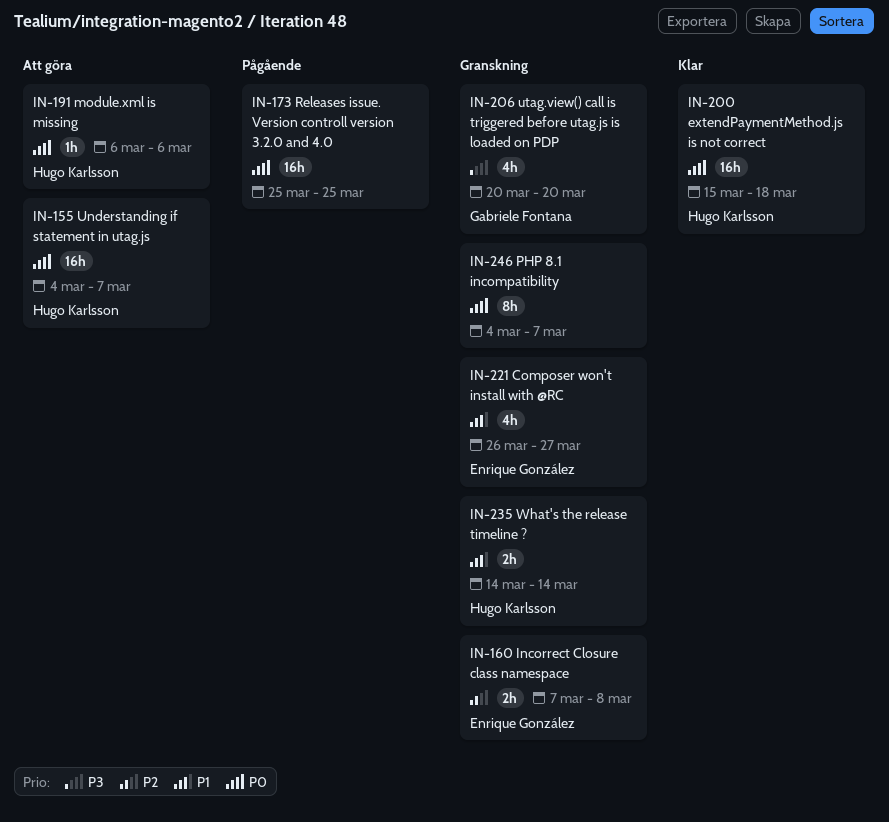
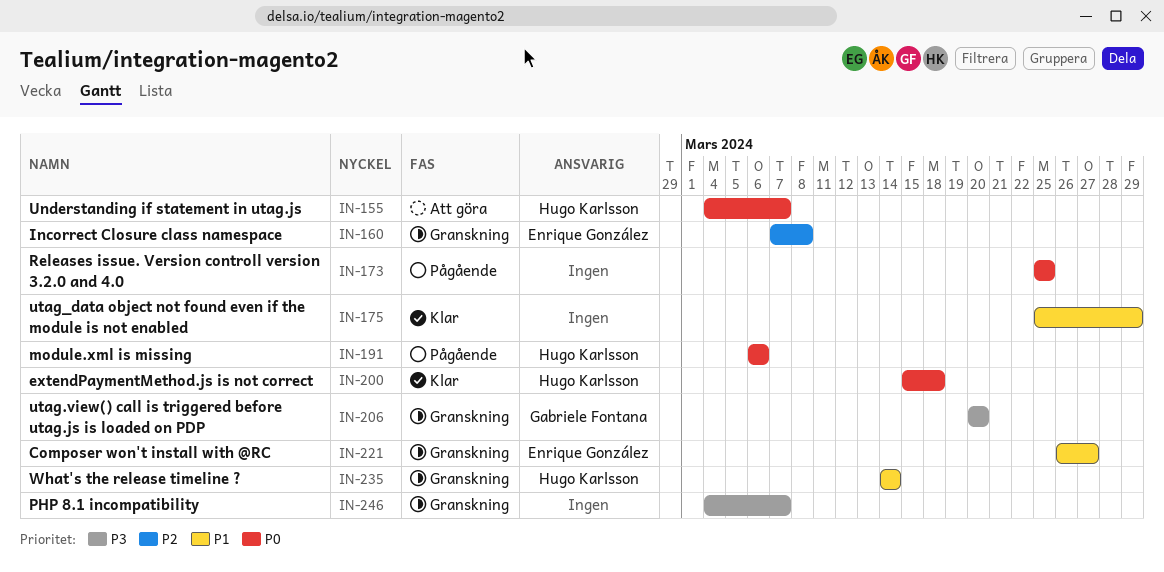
IN-175: none -> present
IN-191, status: Att göra -> Pågående
IN-246, priority: P0 -> P3

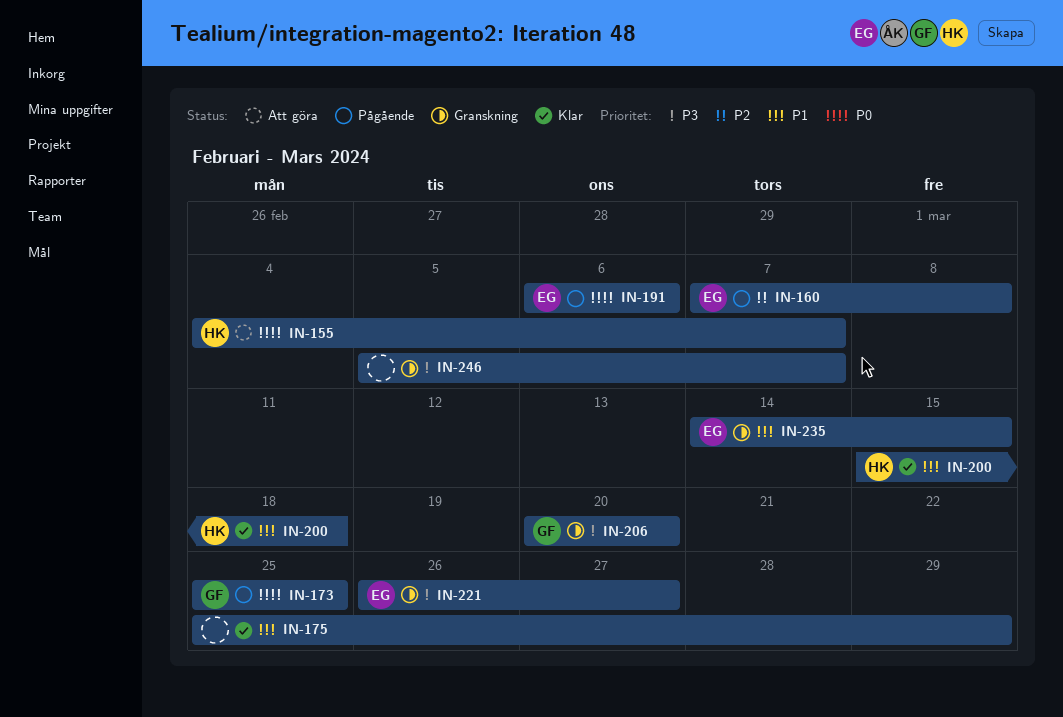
IN-160, status: Granskning -> Pågående
IN-173, owner: none -> Gabriele Fontana
IN-191, owner: Hugo Karlsson -> Enrique González
IN-200, priority: P0 -> P1
IN-221, priority: P1 -> P3
IN-235, owner: Hugo Karlsson -> Enrique González
IN-235, due: Mar 14 -> Mar 15
IN-246, start: Mar 4 -> Mar 5

